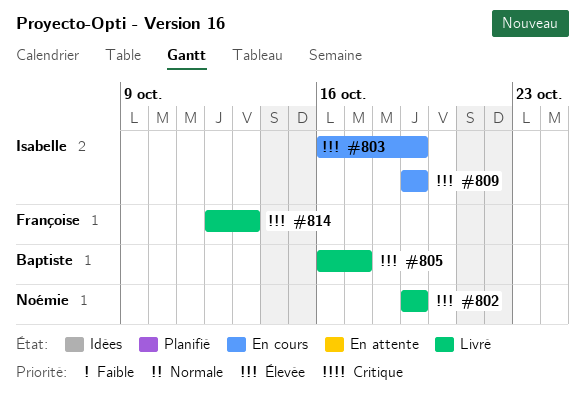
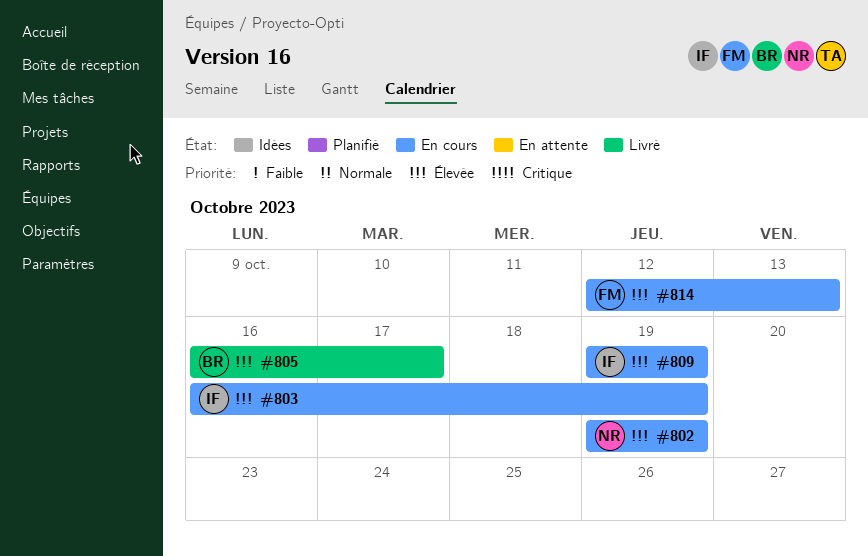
#802, status: Livré -> En cours
#814, status: Livré -> En cours

